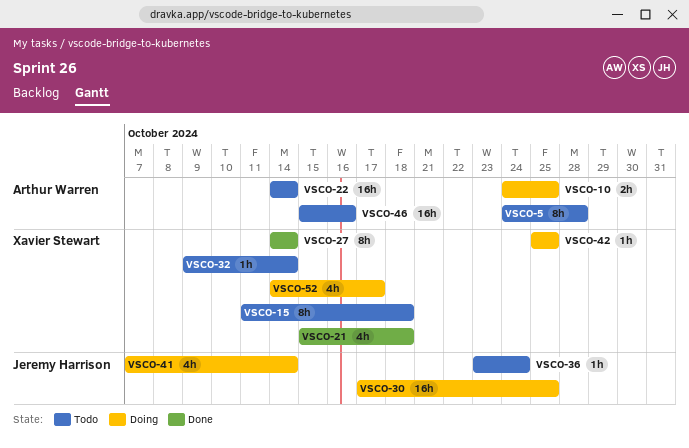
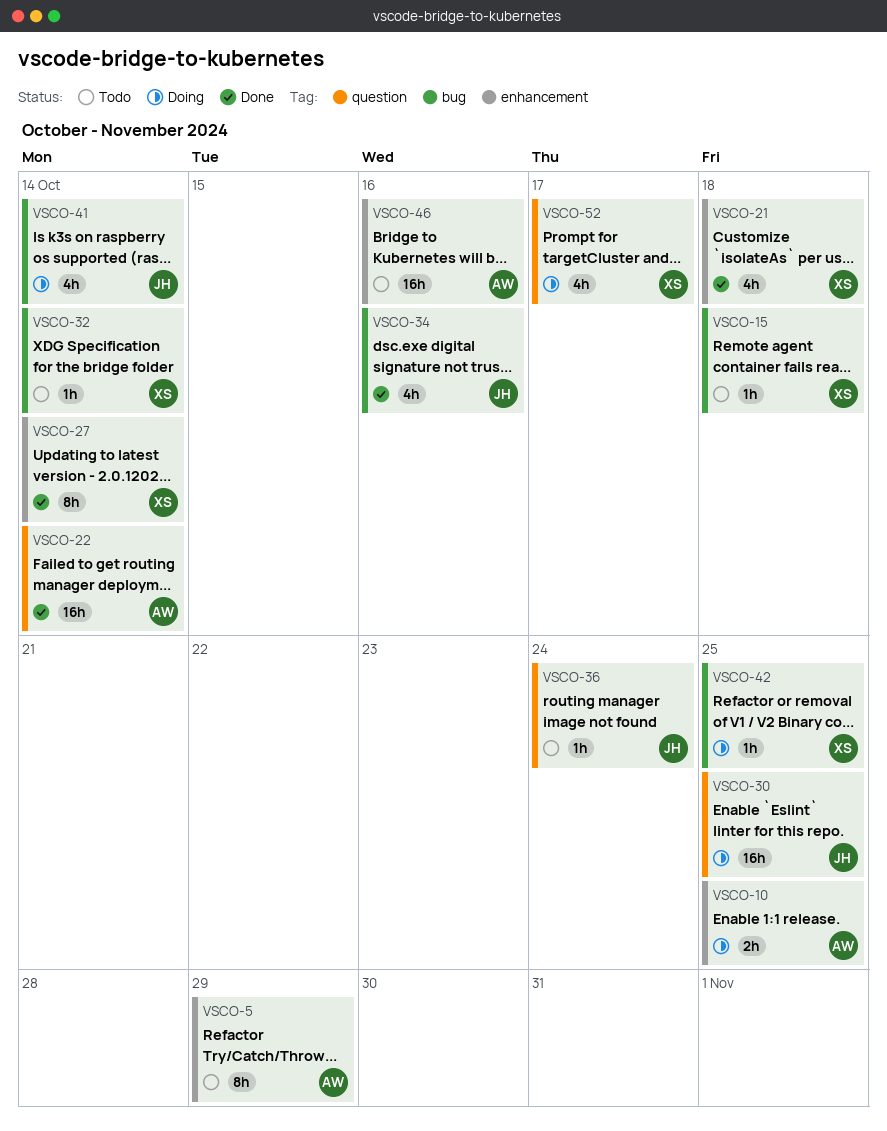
VSCO-5, due: Oct 28 -> Oct 29
VSCO-15, estimate: 8h -> 1h
VSCO-22, status: Todo -> Done
VSCO-34: none -> present

